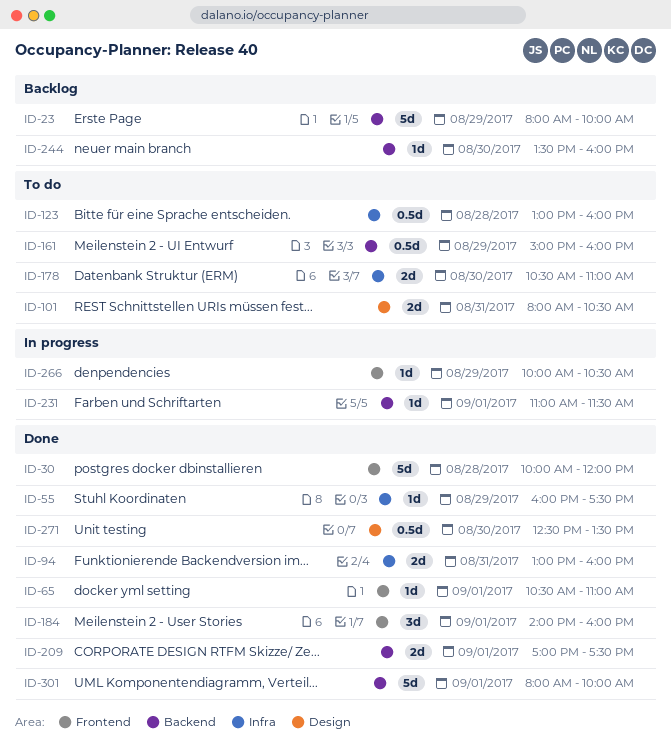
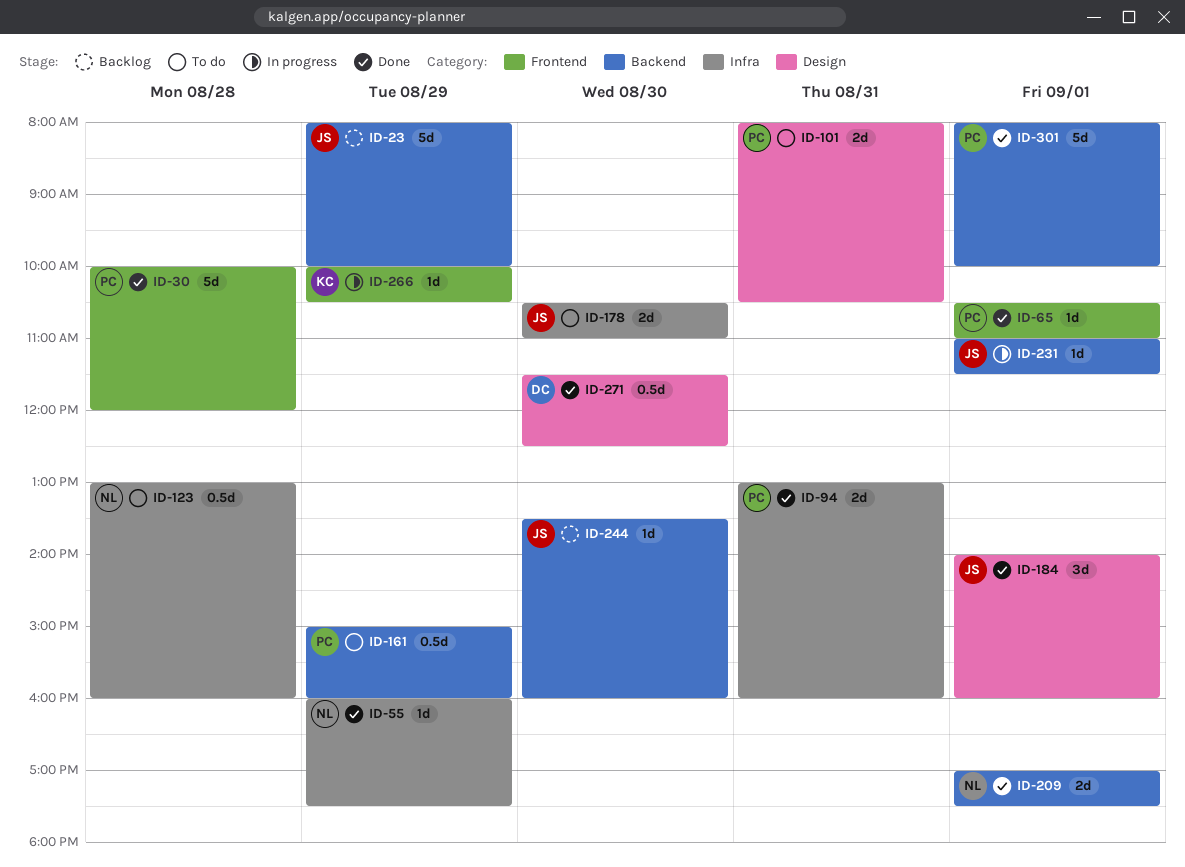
ID-184, label: Frontend -> Design
ID-271, begins: 12:30 -> 11:30
ID-271, ends: 13:30 -> 12:30

